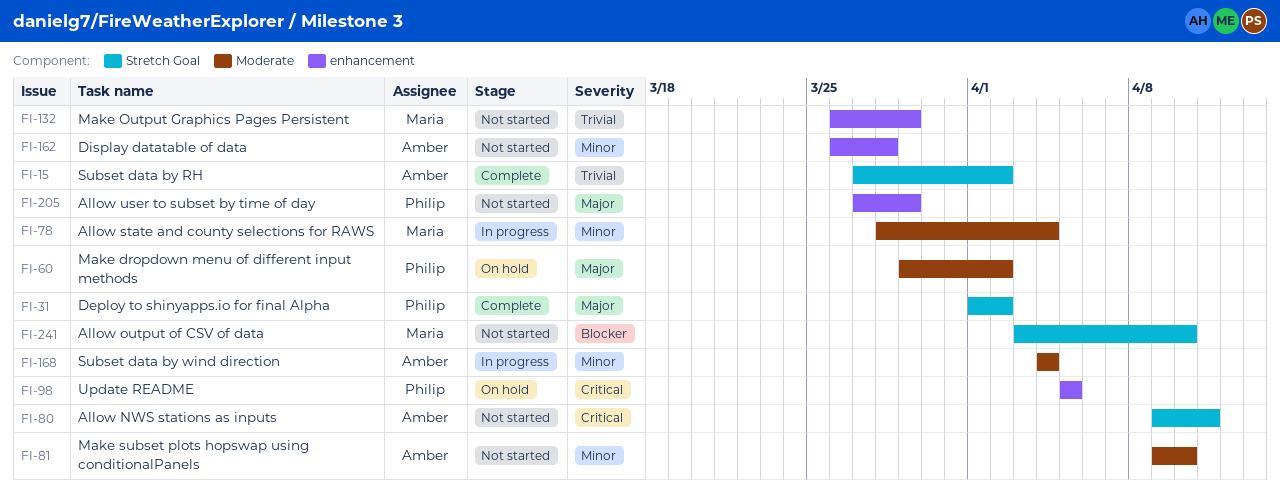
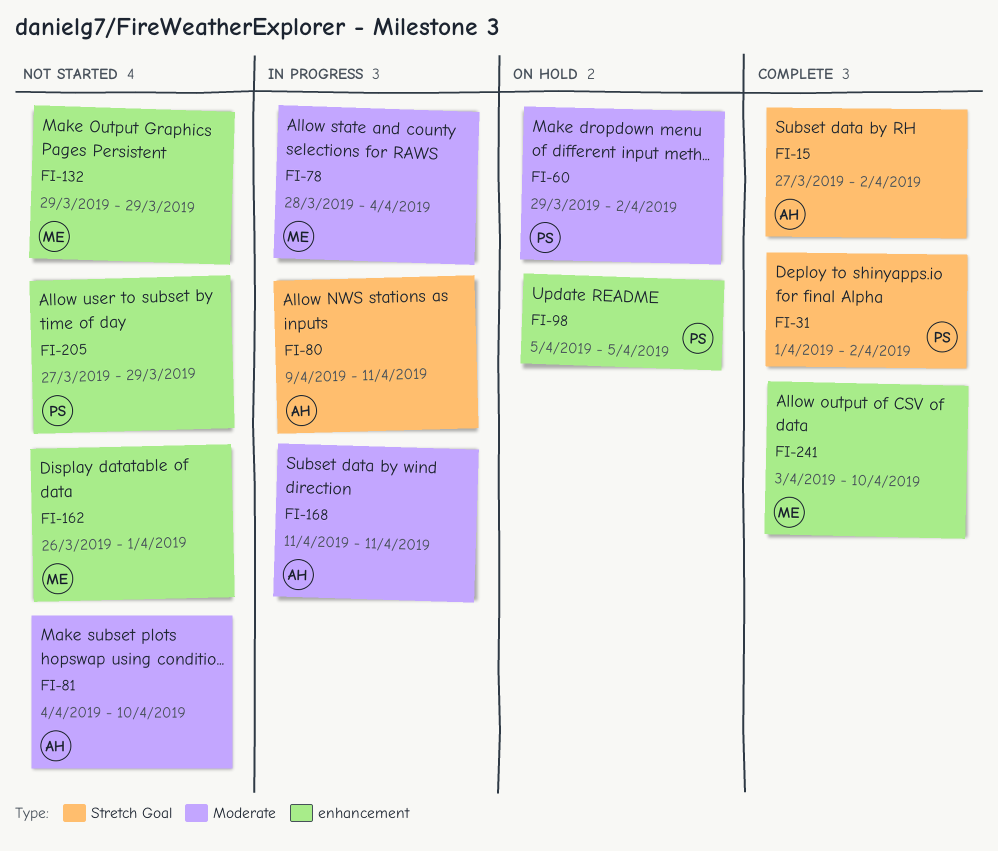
FI-80, status: Not started -> In progress
FI-81, start: Apr 9 -> Apr 4
FI-132, start: Mar 26 -> Mar 29
FI-162, owner: Amber -> Maria
FI-162, due: Mar 28 -> Apr 1
FI-168, start: Apr 4 -> Apr 11
FI-168, due: Apr 4 -> Apr 11
FI-241, status: Not started -> Complete
FI-241, label: Stretch Goal -> enhancement

